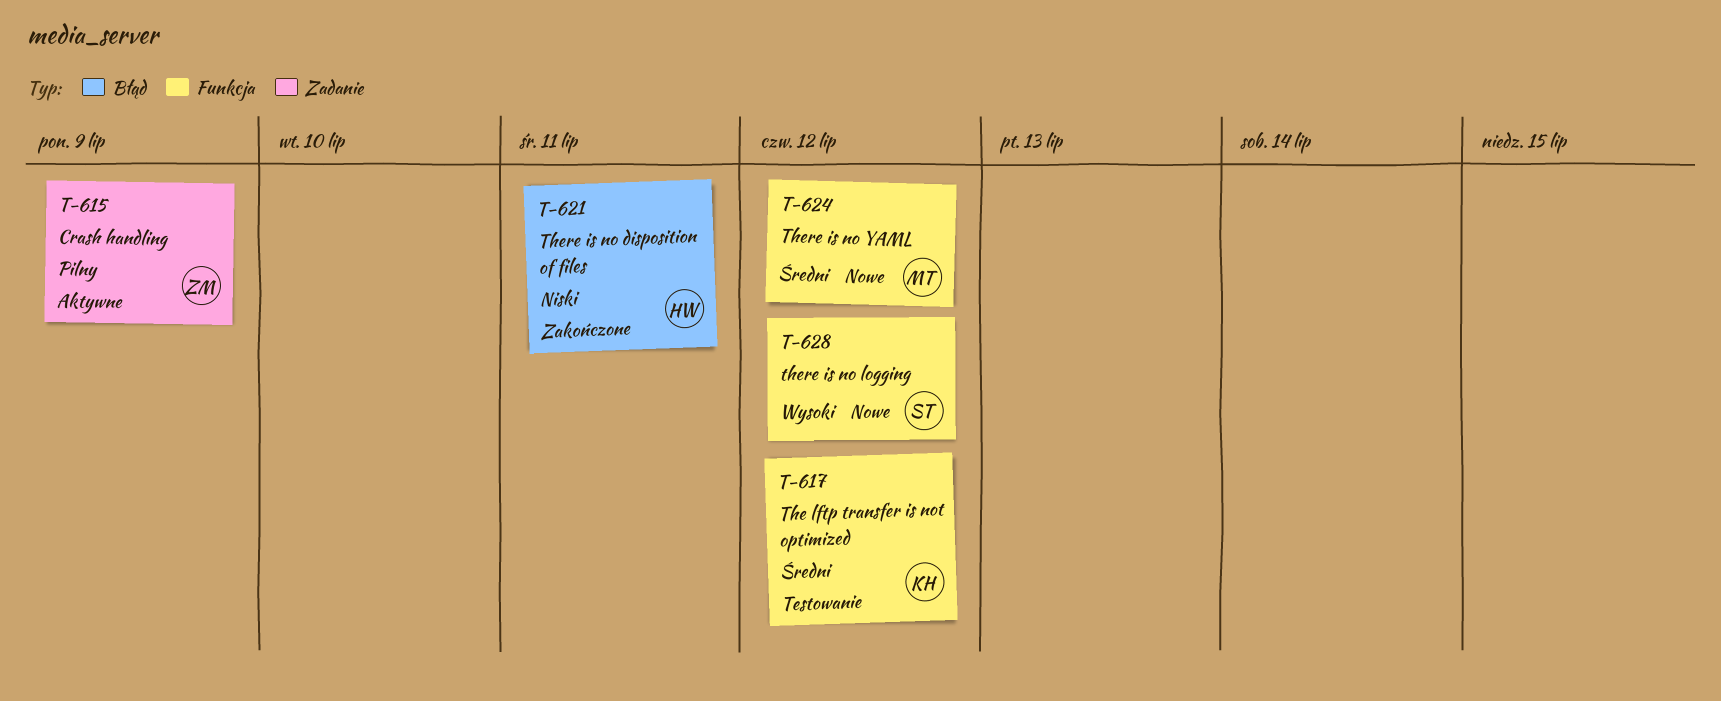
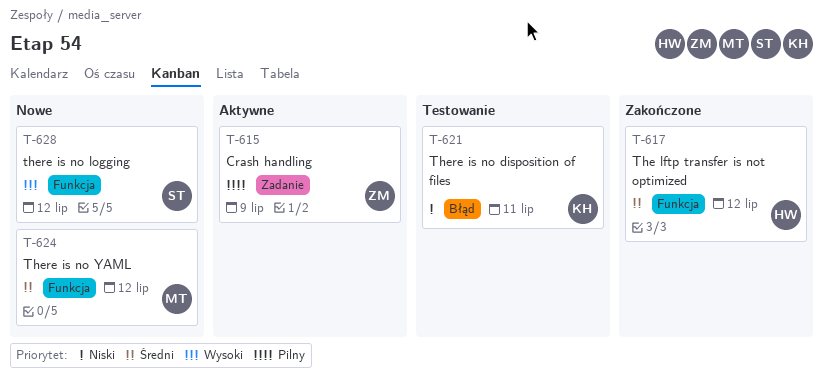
T-617, status: Testowanie -> Zakończone
T-617, owner: KH -> HW
T-621, status: Zakończone -> Testowanie
T-621, owner: HW -> KH

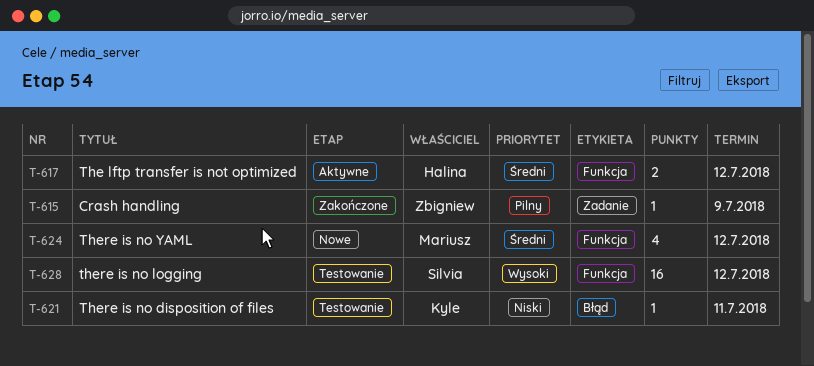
T-615, status: Aktywne -> Zakończone
T-617, status: Zakończone -> Aktywne
T-628, status: Nowe -> Testowanie

